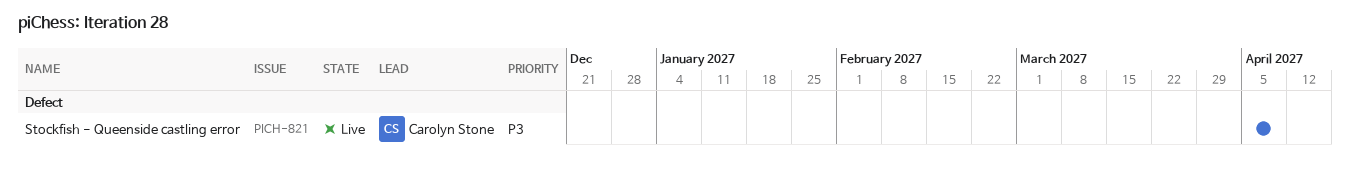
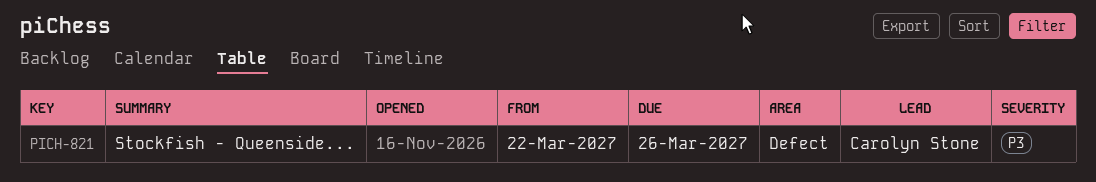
PICH-821, start: Apr 5 -> Mar 22
PICH-821, due: Apr 9 -> Mar 26

